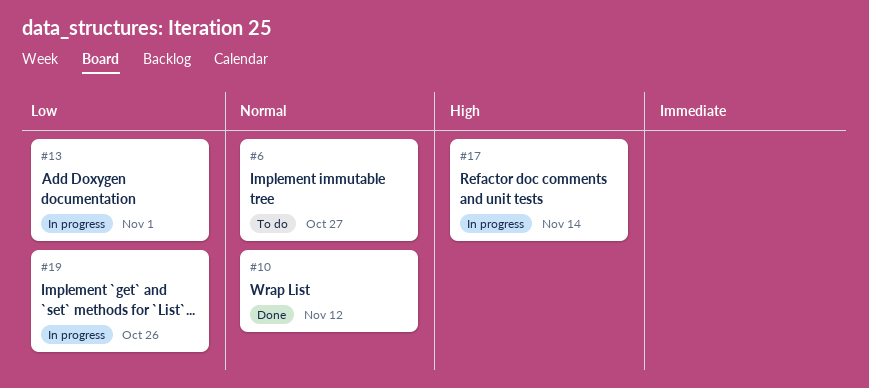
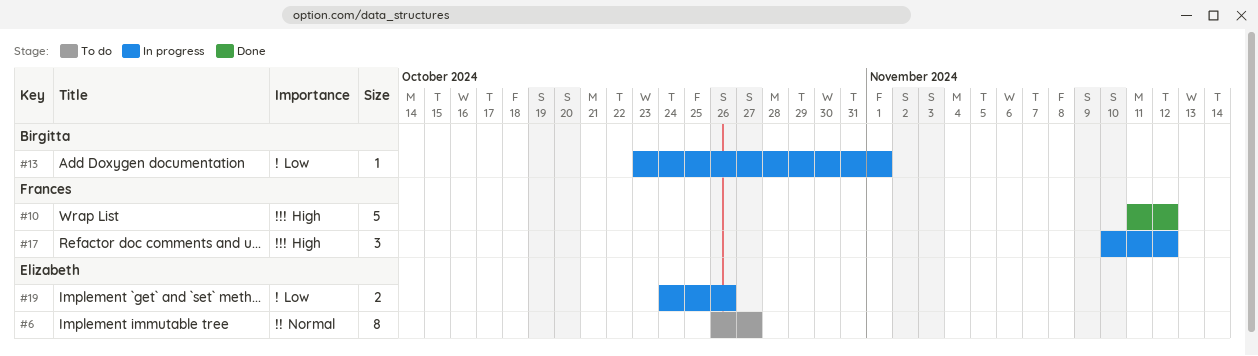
#10, priority: Normal -> High
#17, due: Nov 14 -> Nov 12

